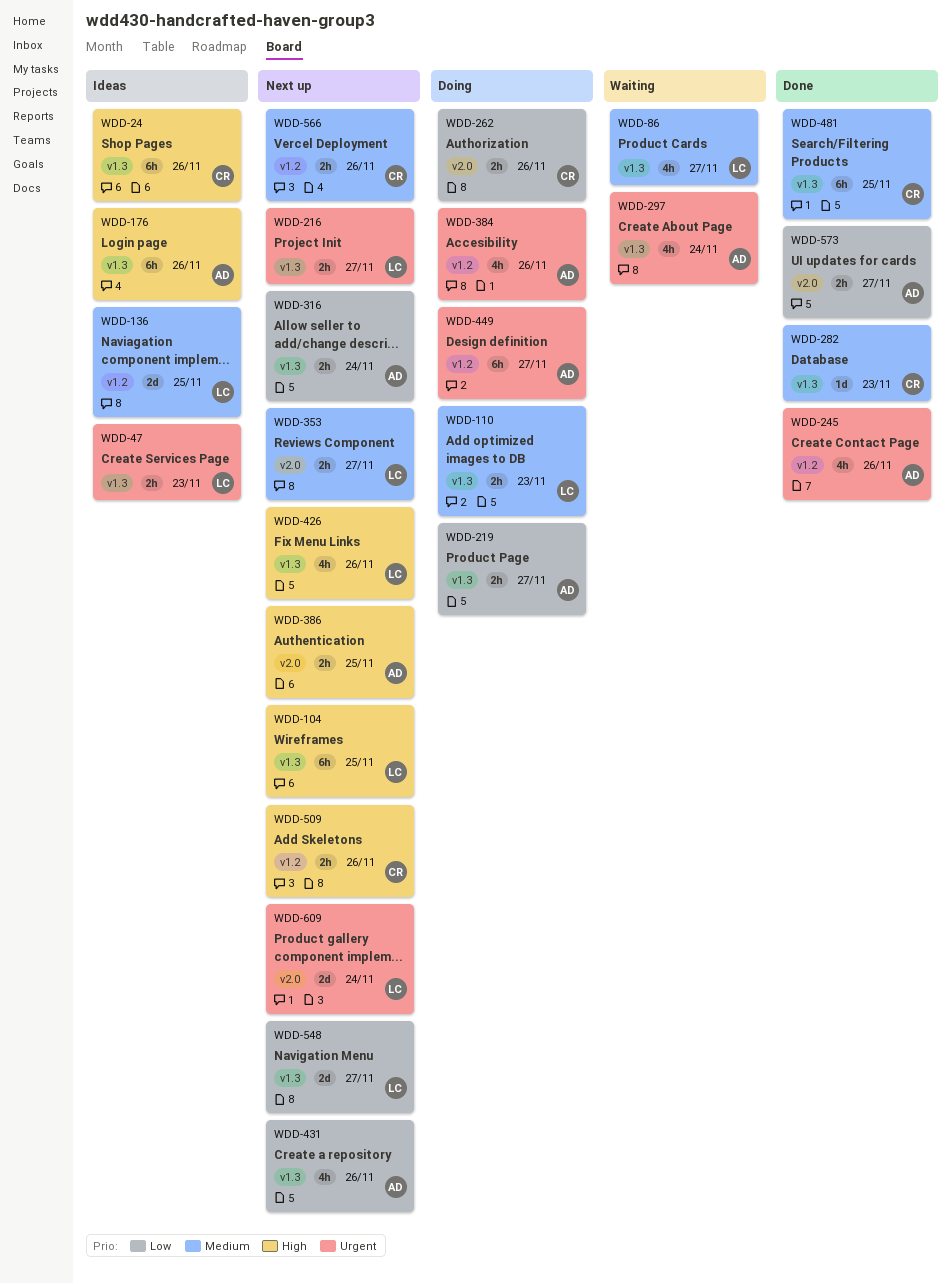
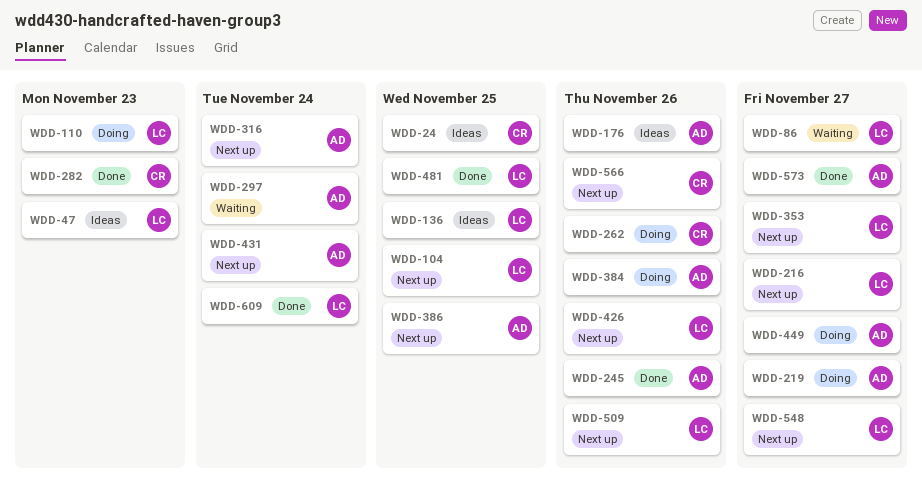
WDD-24, due: Nov 26 -> Nov 25
WDD-431, due: Nov 26 -> Nov 24
WDD-481, owner: CR -> LC
WDD-509, owner: CR -> LC
WDD-609, status: Next up -> Done

